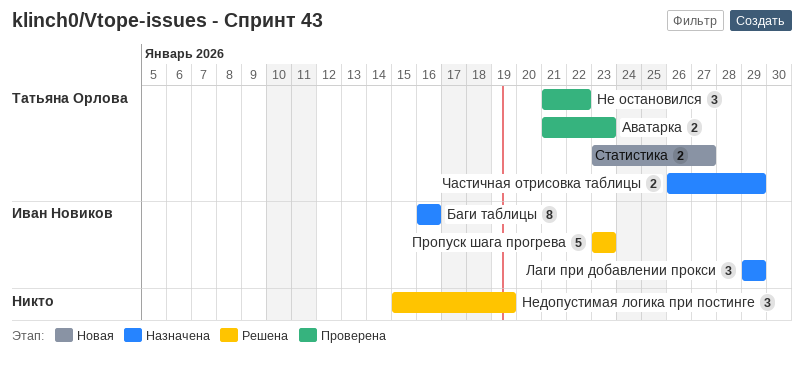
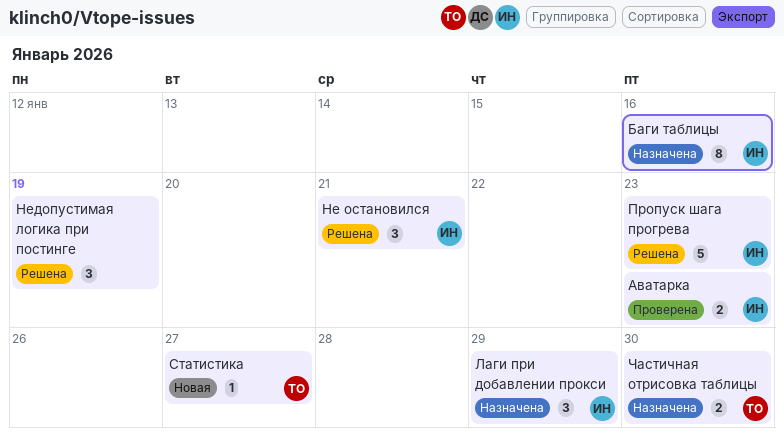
Аватарка, owner: Татьяна Орлова -> Иван Новиков
Не остановился, status: Проверена -> Решена
Не остановился, owner: Татьяна Орлова -> Иван Новиков
Не остановился, due: Jan 22 -> Jan 21
Статистика, estimate: 2 -> 1
Частичная отрисовка таблицы, due: Jan 29 -> Jan 30

